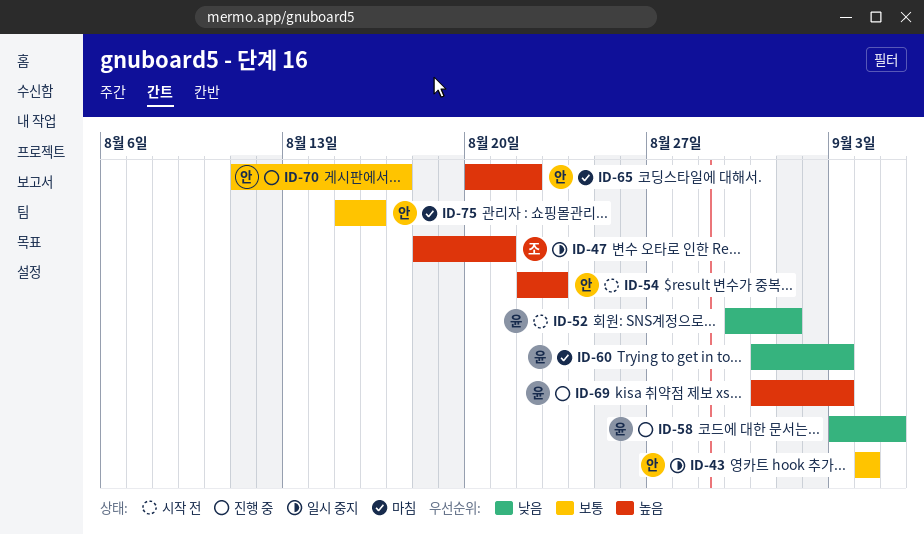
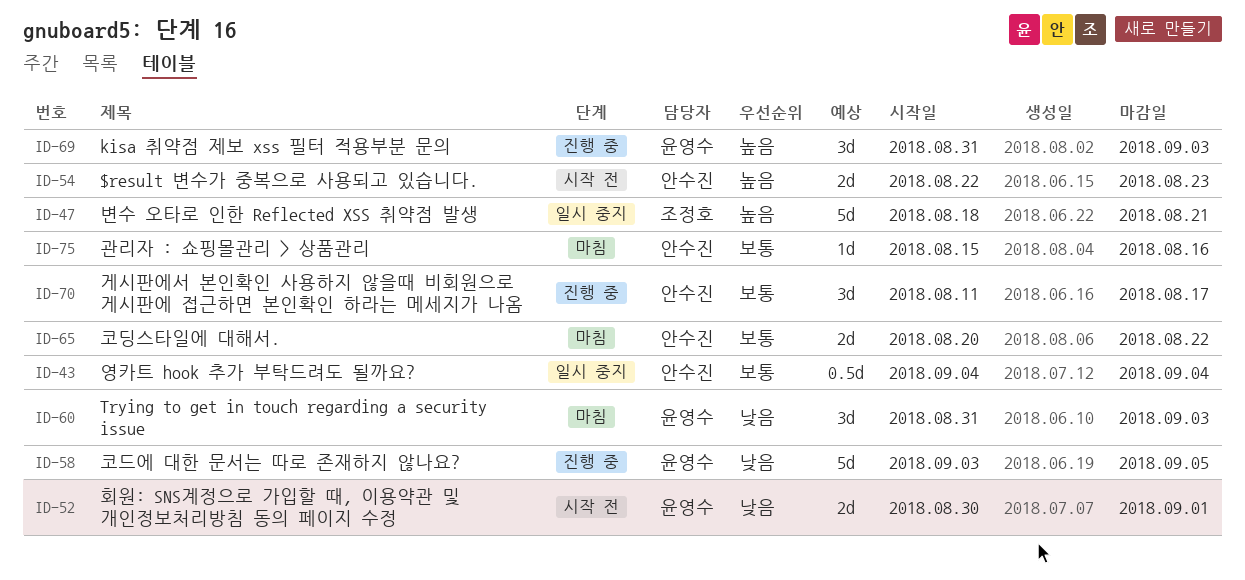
ID-65, priority: 높음 -> 보통

